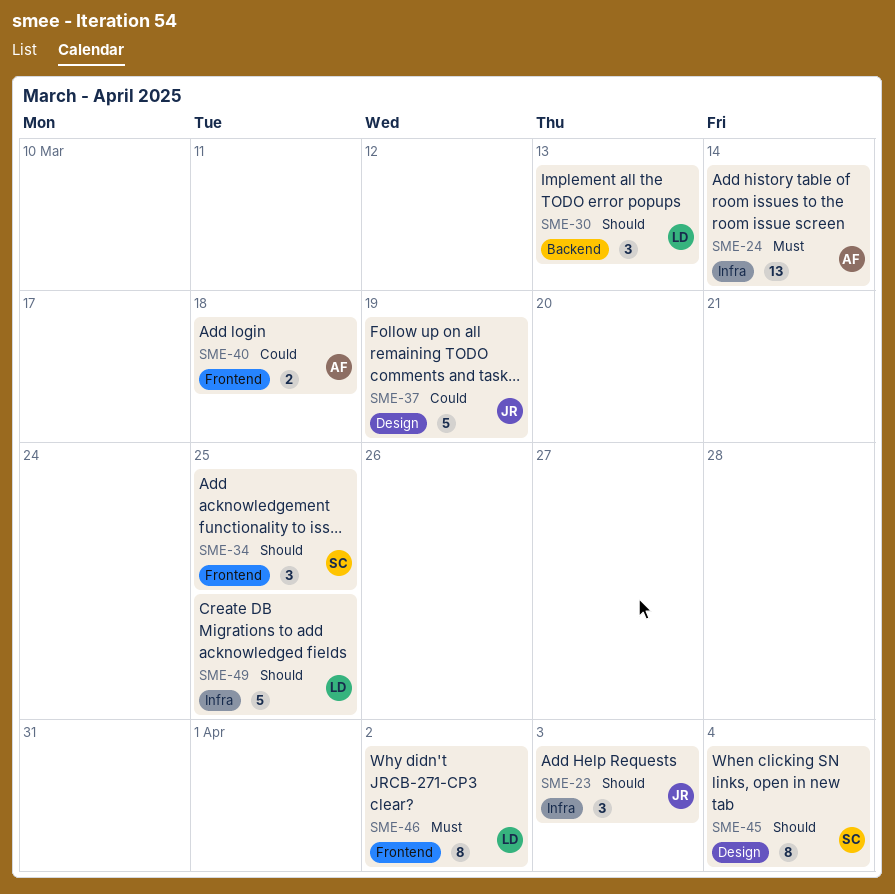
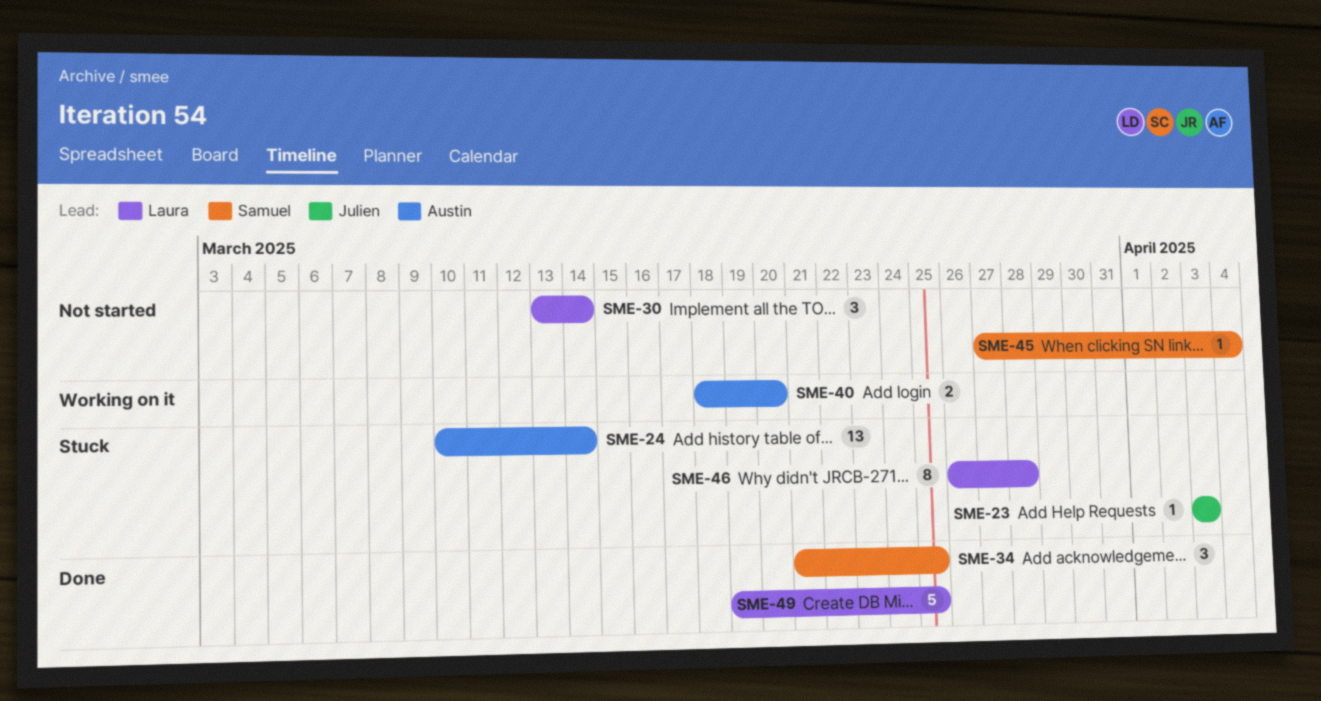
SME-23, estimate: 3 -> 1
SME-30, due: Mar 13 -> Mar 14
SME-37: present -> none
SME-40, due: Mar 18 -> Mar 20
SME-45, estimate: 8 -> 1
SME-46, due: Apr 2 -> Mar 28

